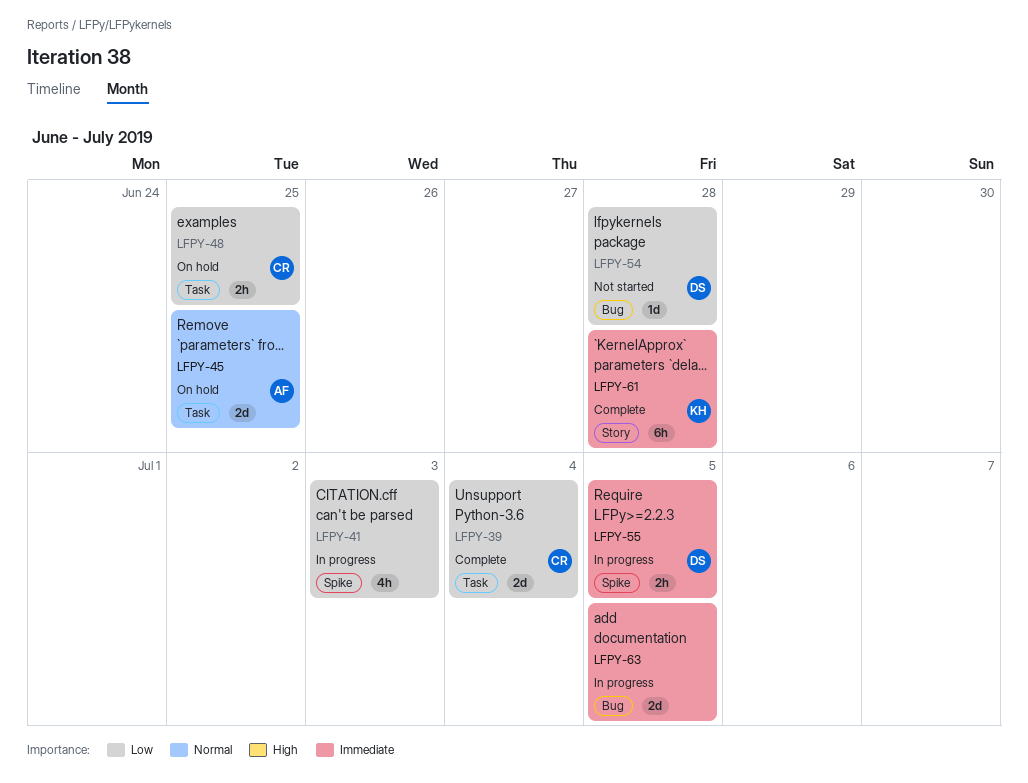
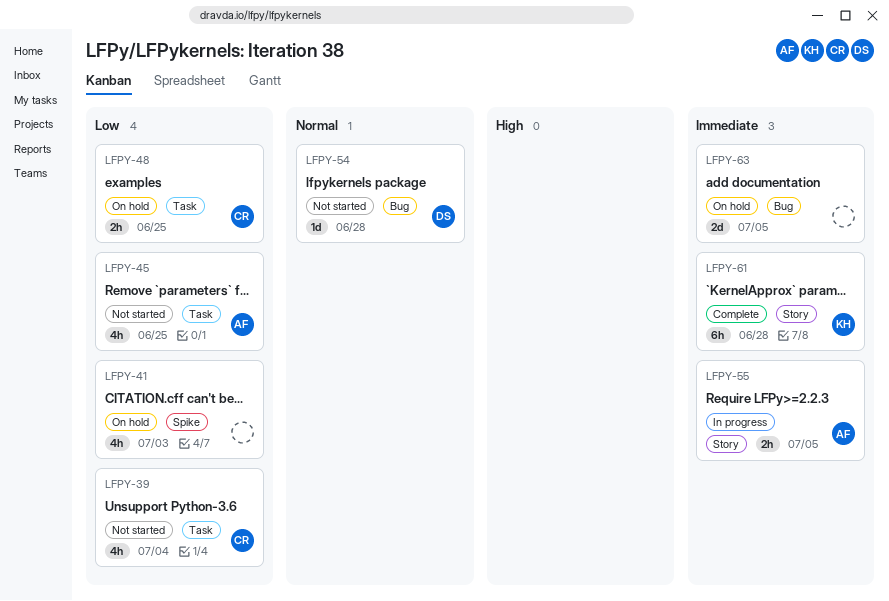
LFPY-39, status: Complete -> Not started
LFPY-39, estimate: 2d -> 4h
LFPY-41, status: In progress -> On hold
LFPY-45, status: On hold -> Not started
LFPY-45, priority: Normal -> Low
LFPY-45, estimate: 2d -> 4h
LFPY-54, priority: Low -> Normal
LFPY-55, owner: DS -> AF
LFPY-55, label: Spike -> Story
LFPY-63, status: In progress -> On hold

